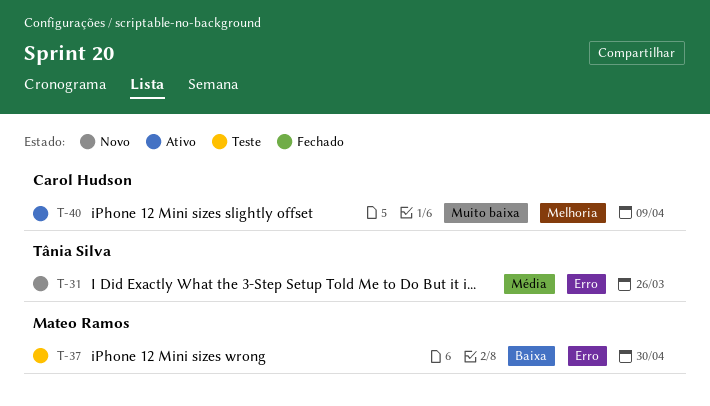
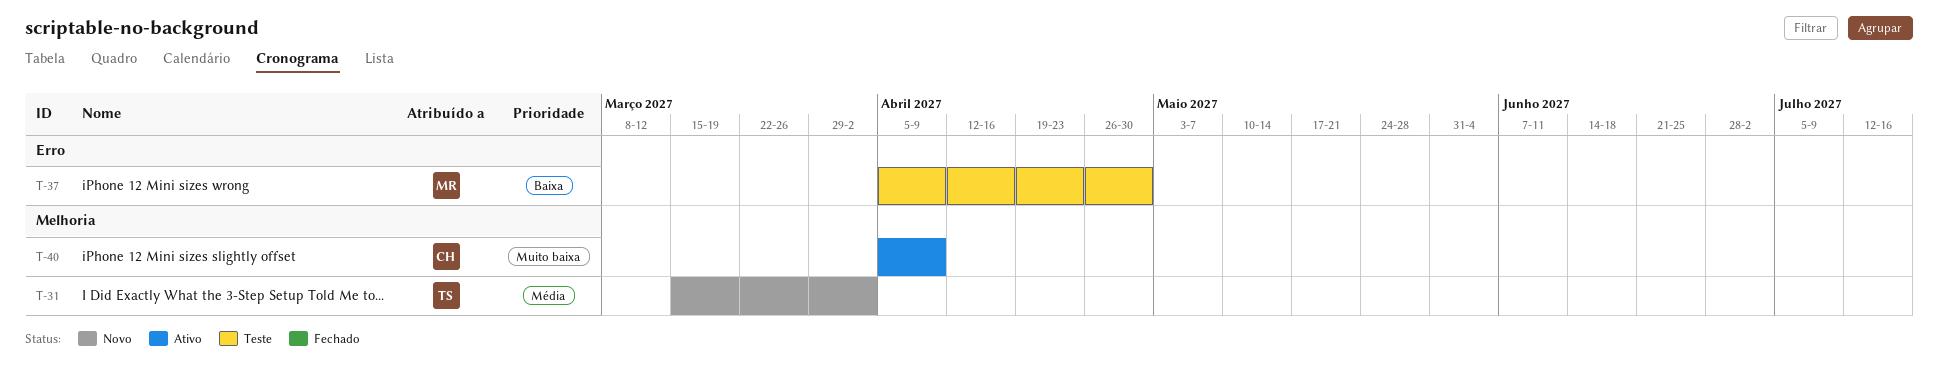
T-31, label: Erro -> Melhoria
T-31, due: Mar 26 -> Apr 2

